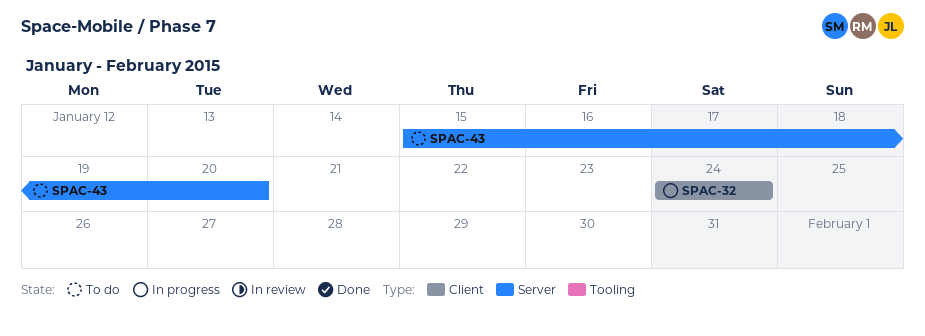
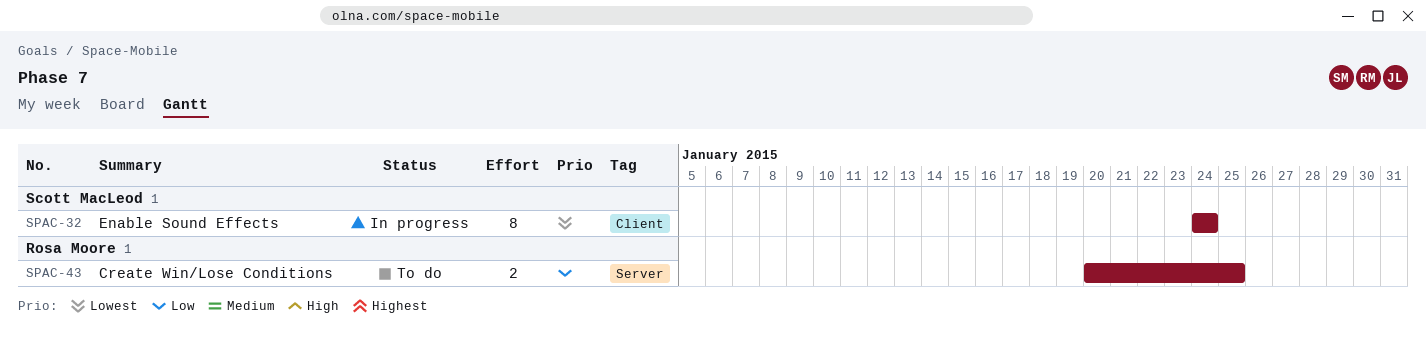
SPAC-43, start: Jan 15 -> Jan 20
SPAC-43, due: Jan 20 -> Jan 25

